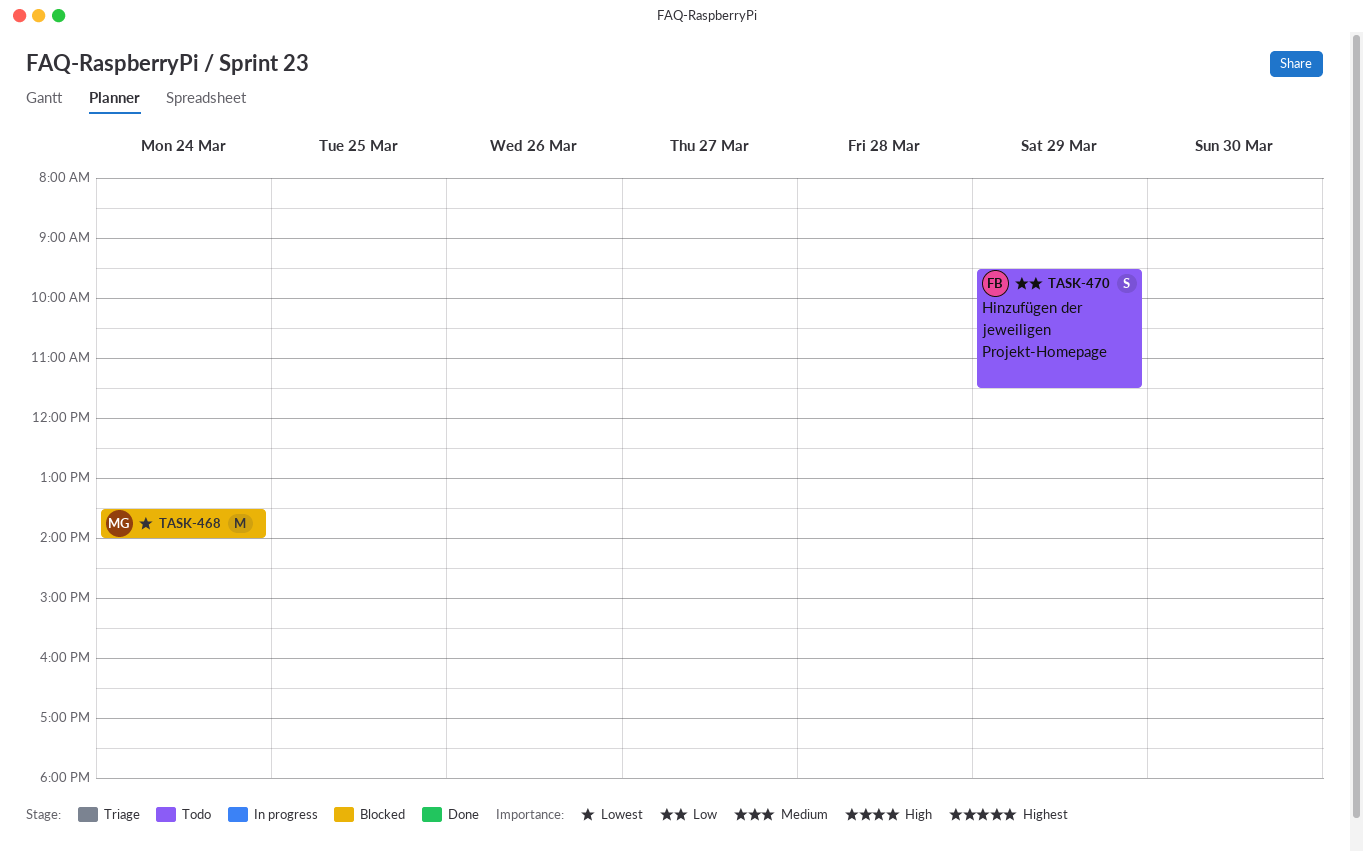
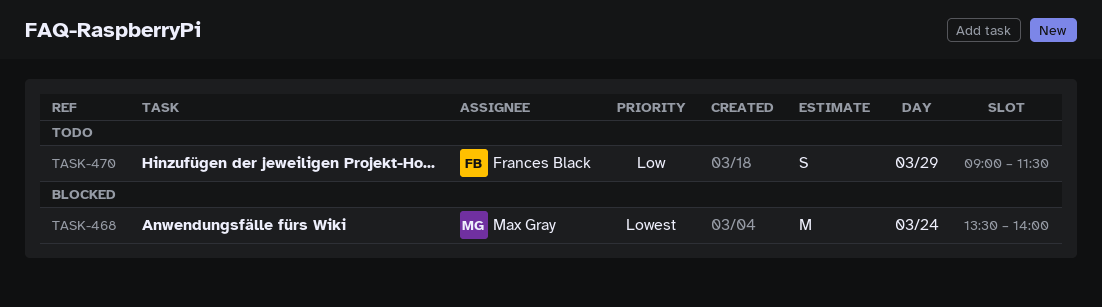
TASK-470, begins: 09:30 -> 09:00

